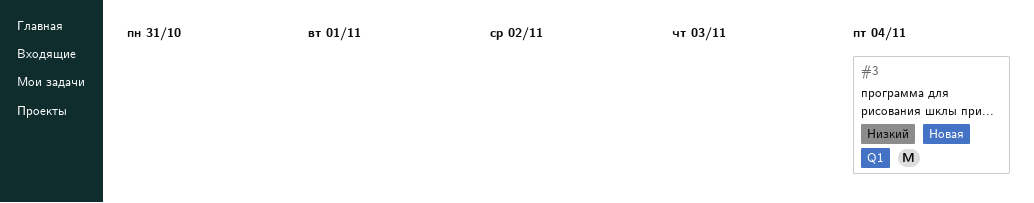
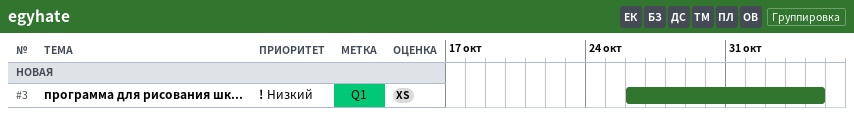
#3, estimate: M -> XS

